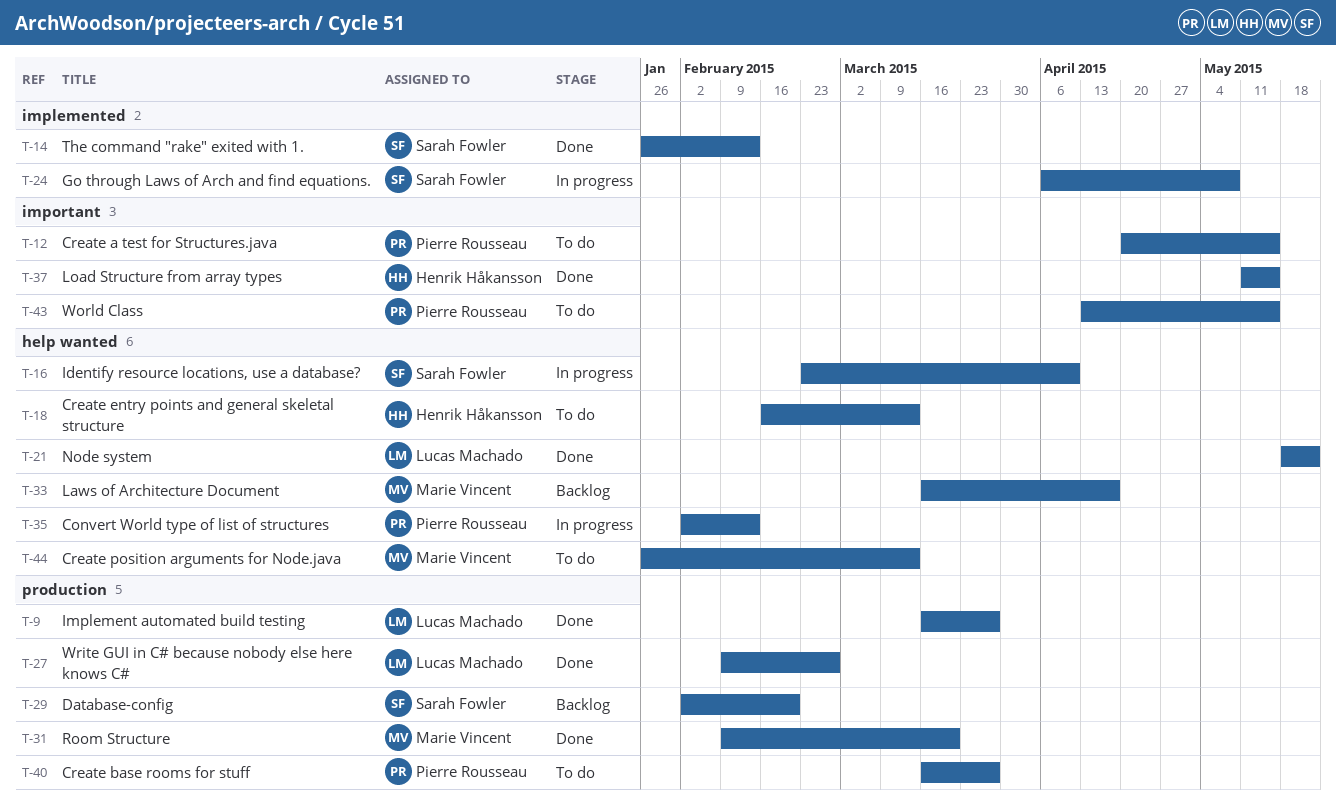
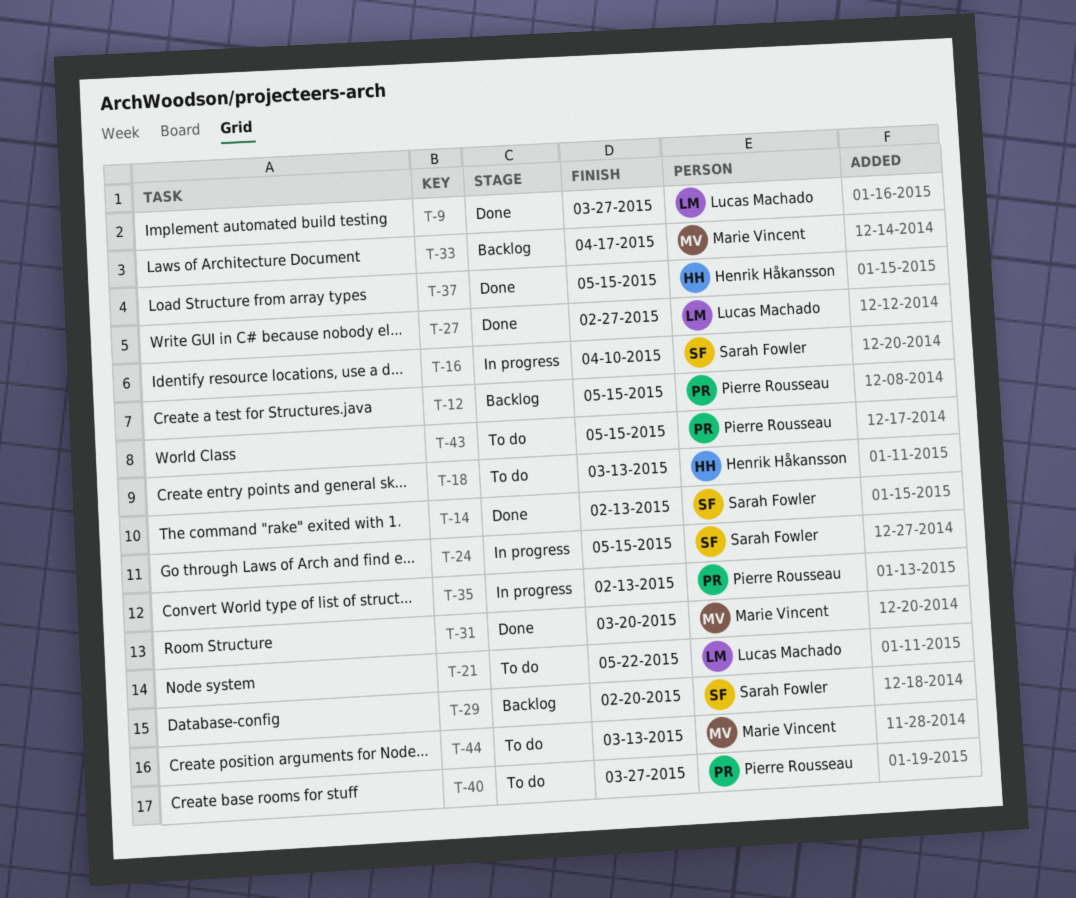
T-12, status: To do -> Backlog
T-21, status: Done -> To do
T-24, due: May 8 -> May 15

